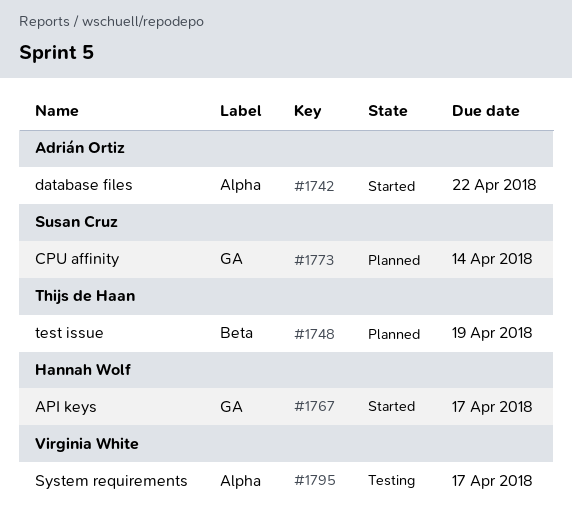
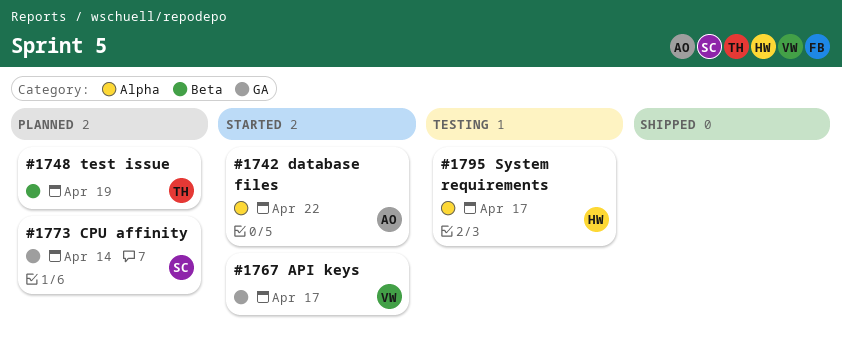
#1767, owner: Hannah Wolf -> Virginia White
#1795, owner: Virginia White -> Hannah Wolf

